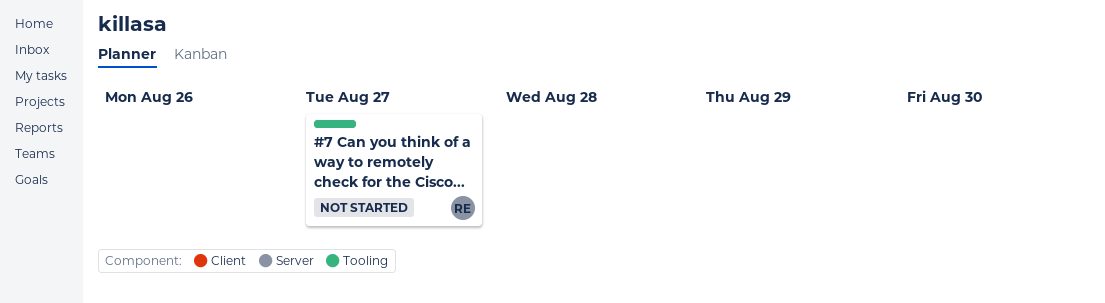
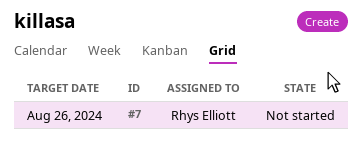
#7, due: Aug 27 -> Aug 26

